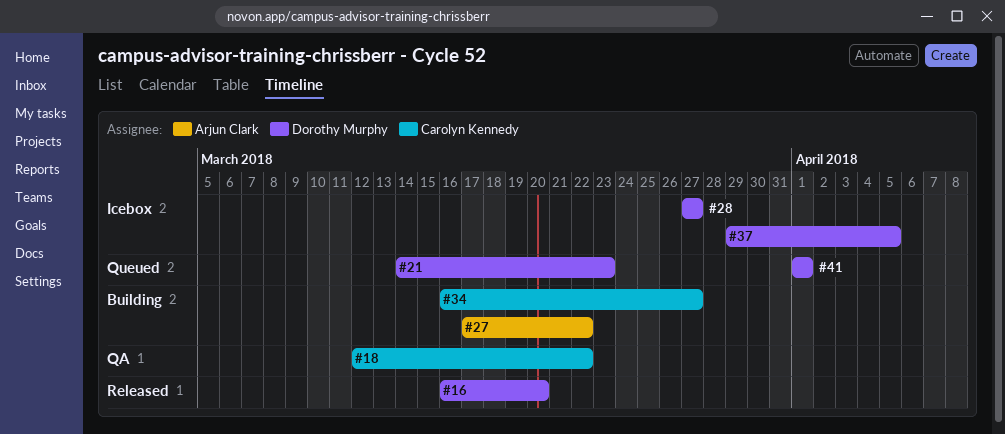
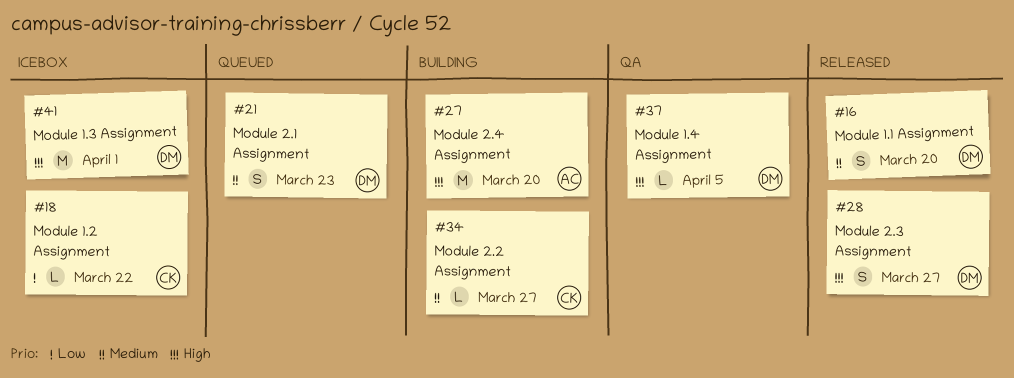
#18, status: QA -> Icebox
#27, due: Mar 22 -> Mar 20
#28, status: Icebox -> Released
#37, status: Icebox -> QA
#41, status: Queued -> Icebox

